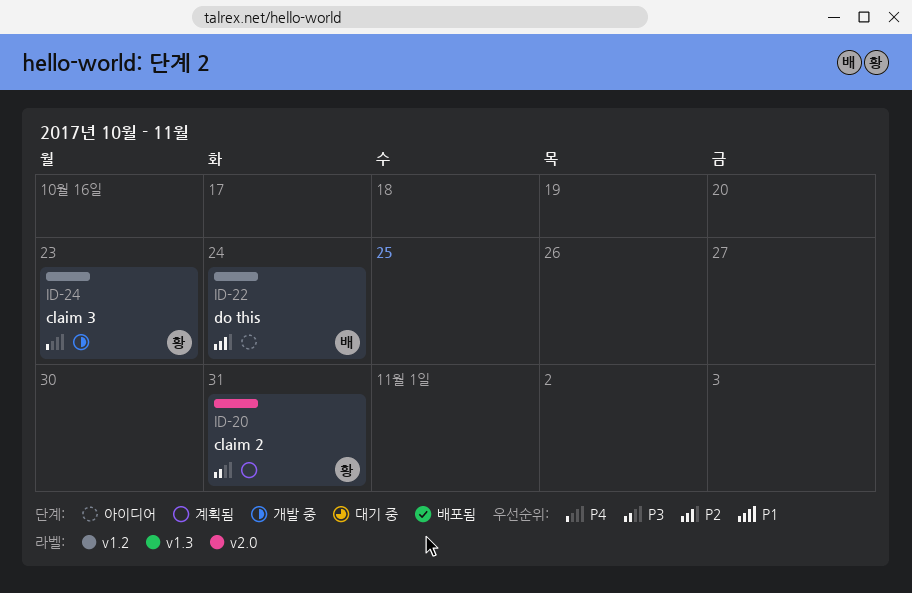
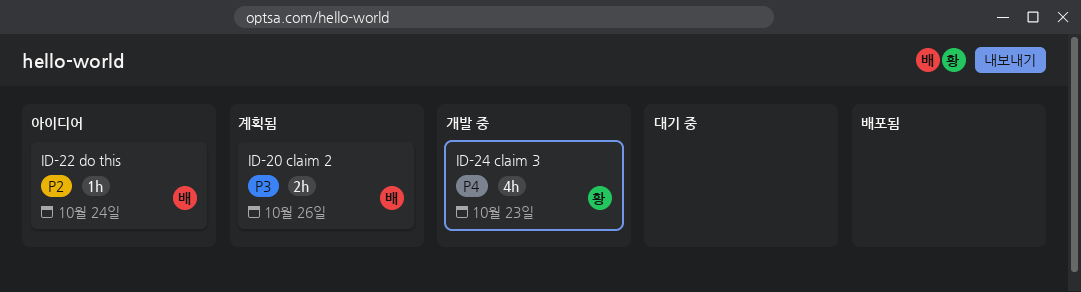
ID-20, owner: 황 -> 배
ID-20, due: Oct 31 -> Oct 26

